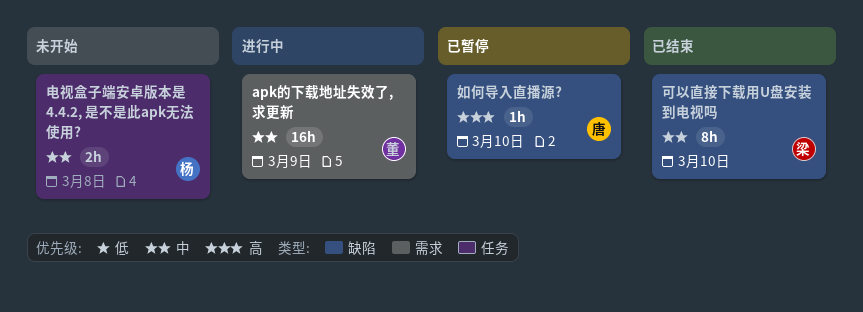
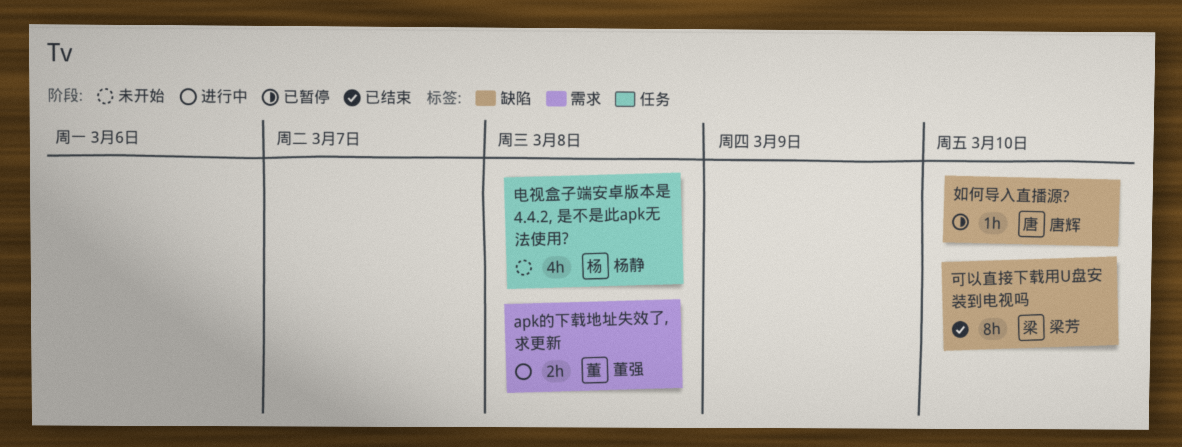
apk的下载地址失效了,求更新, estimate: 16h -> 2h
apk的下载地址失效了,求更新, due: Mar 9 -> Mar 8
电视盒子端安卓版本是 4.4.2, 是不是此apk无法使用?, estimate: 2h -> 4h

